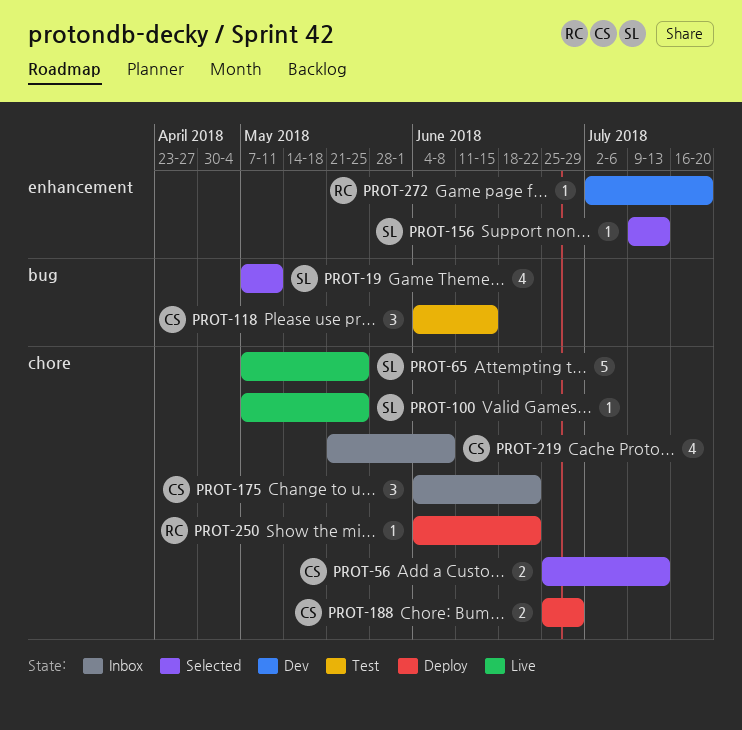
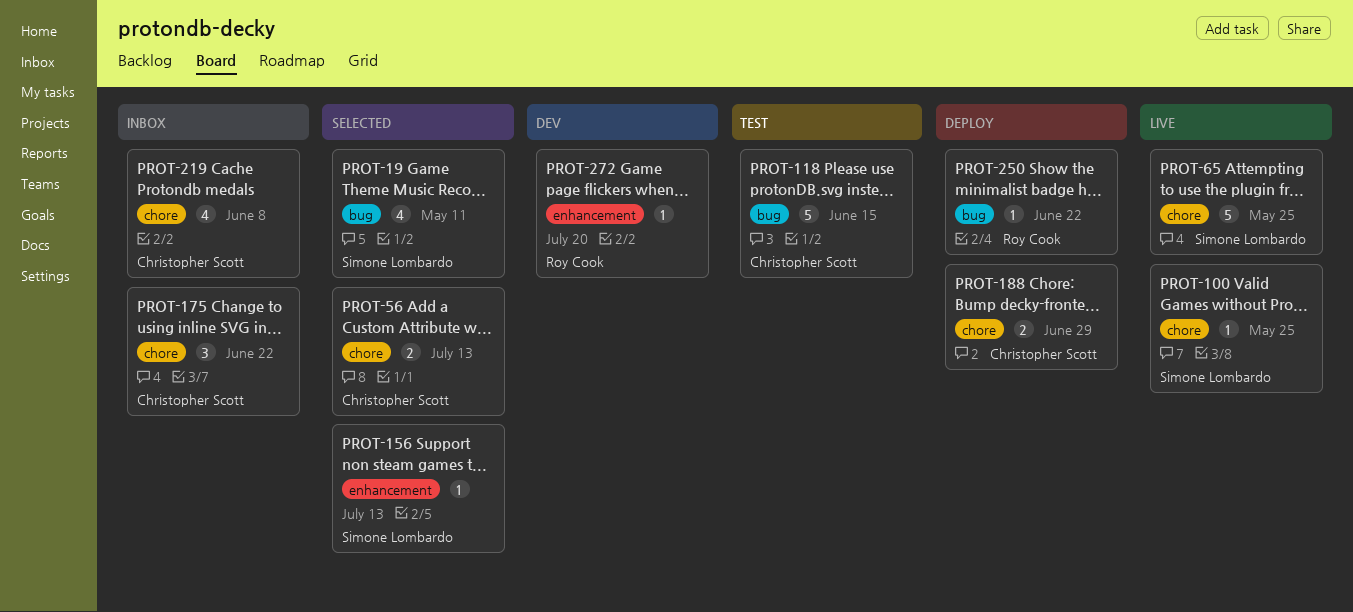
PROT-118, estimate: 3 -> 5
PROT-250, label: chore -> bug

